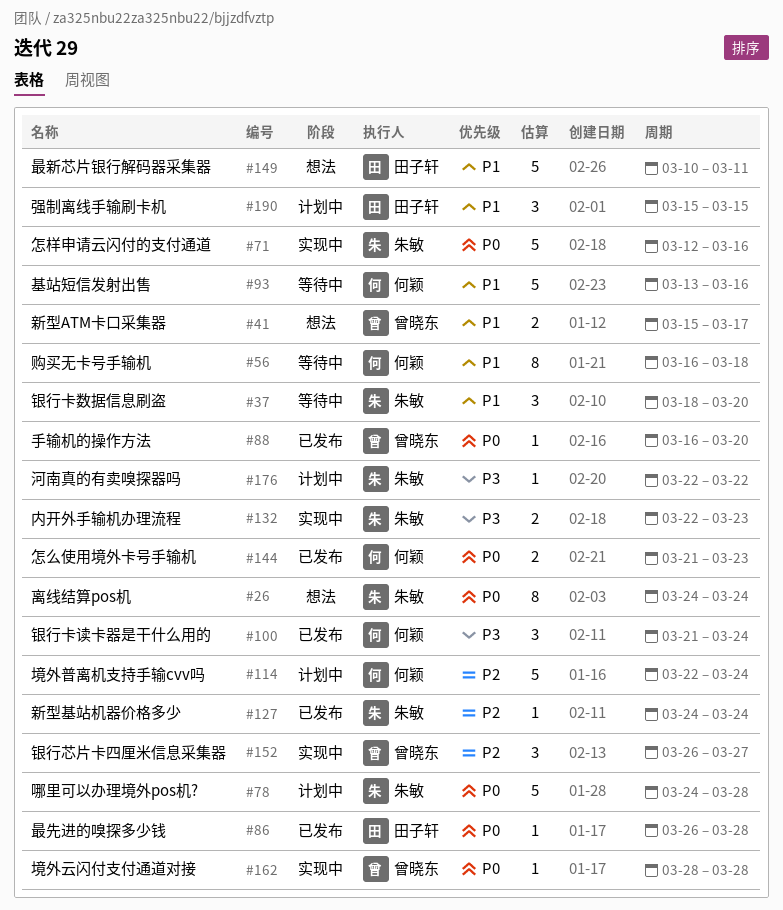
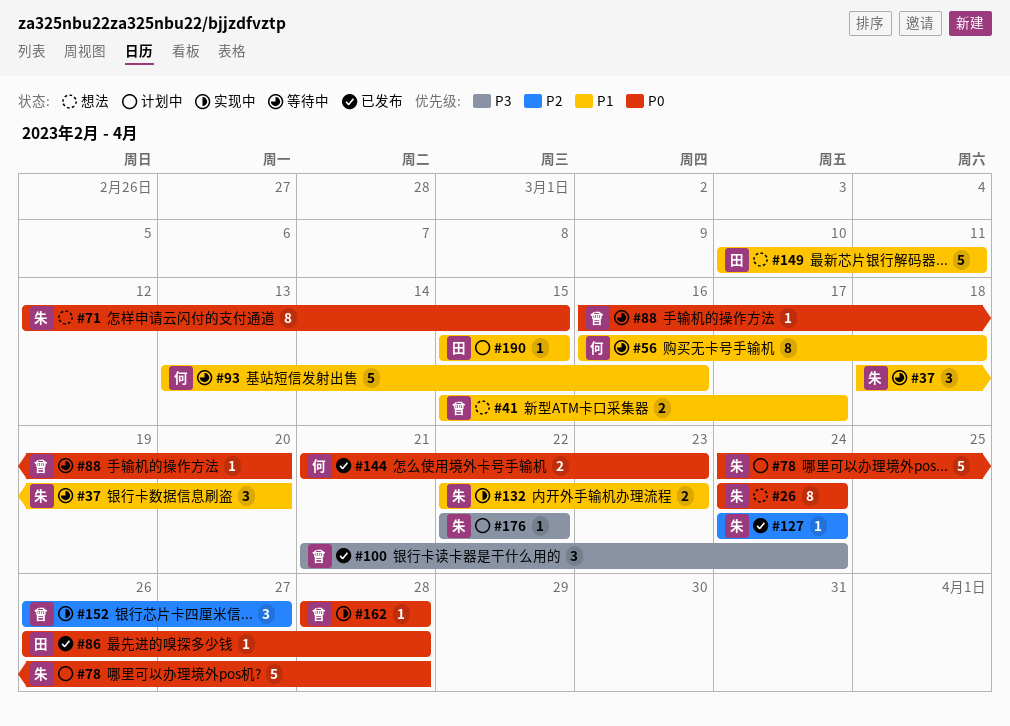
#71, status: 实现中 -> 想法
#71, estimate: 5 -> 8
#71, due: Mar 16 -> Mar 15
#88, status: 已发布 -> 等待中
#100, owner: 何颖 -> 曾晓东
#114: present -> none
#132, priority: P3 -> P1
#190, estimate: 3 -> 1

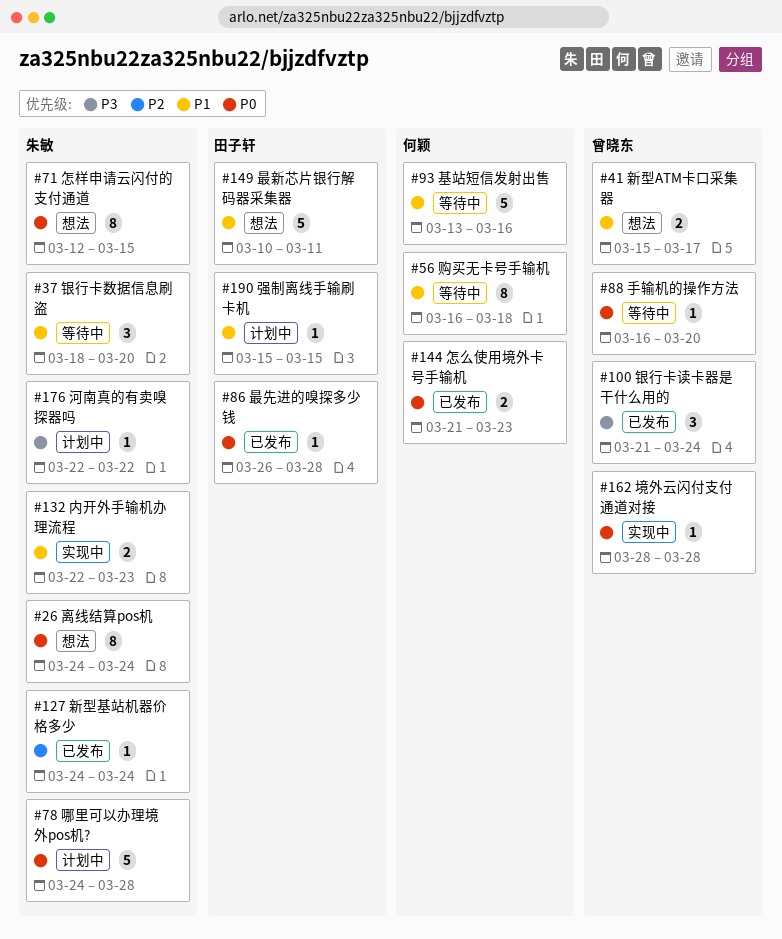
#152: present -> none

